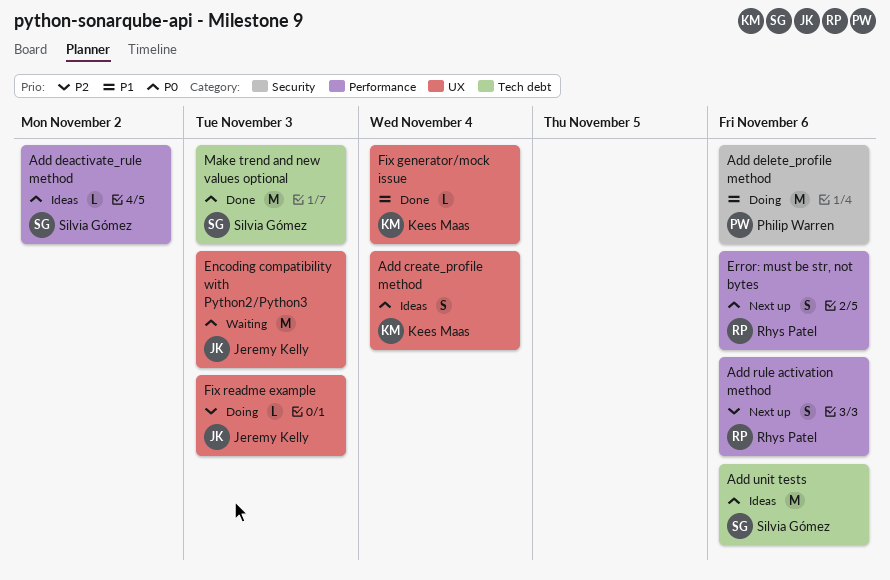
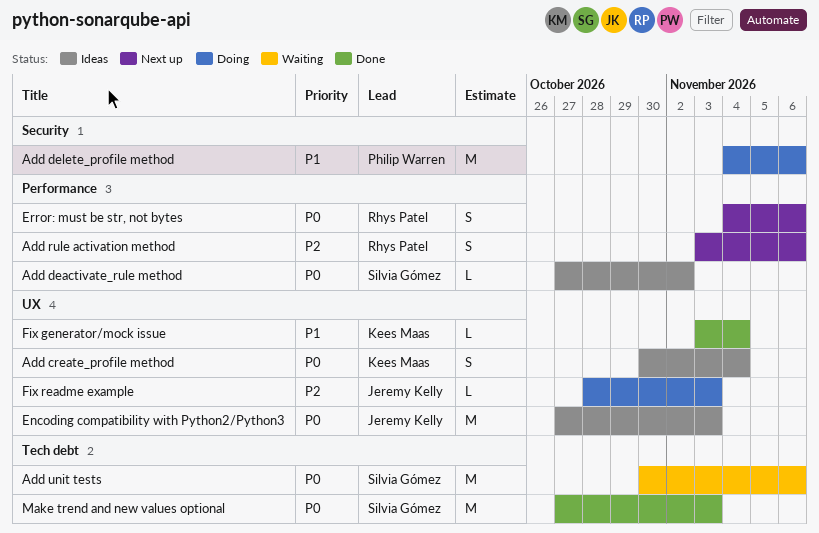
Add unit tests, status: Ideas -> Waiting
Encoding compatibility with Python2/Python3, status: Waiting -> Ideas

